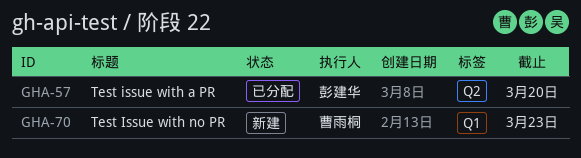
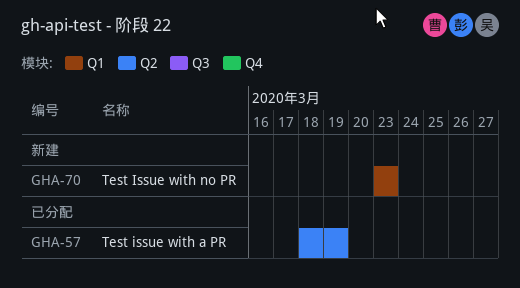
GHA-57, due: Mar 20 -> Mar 19

